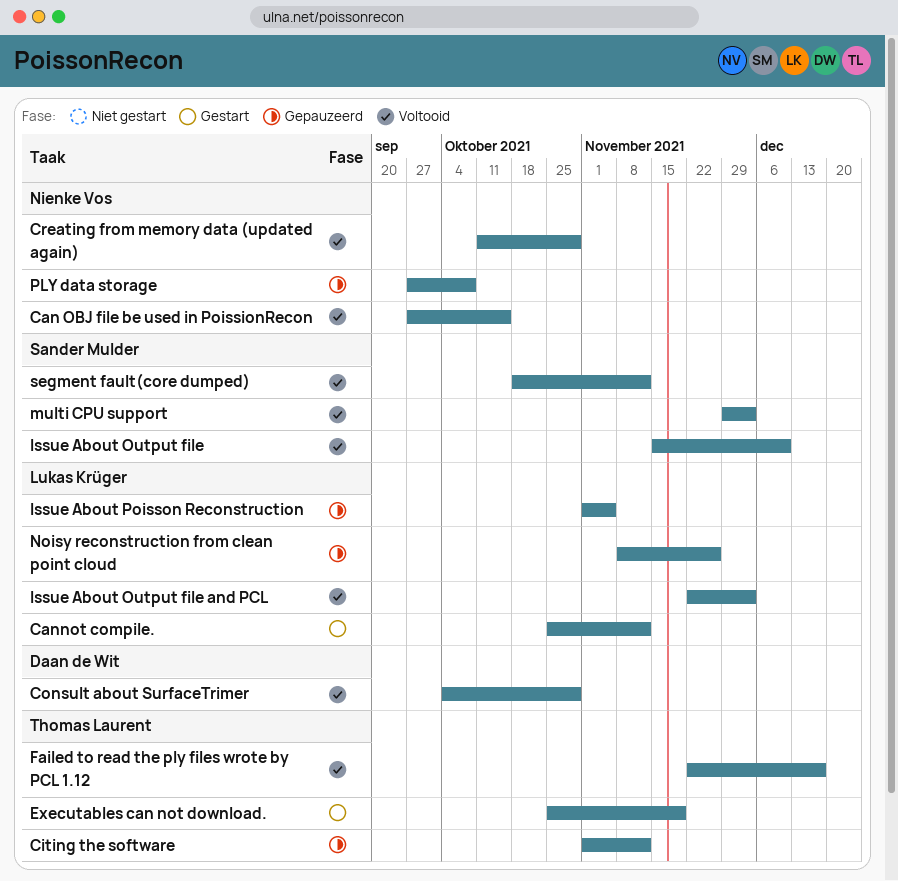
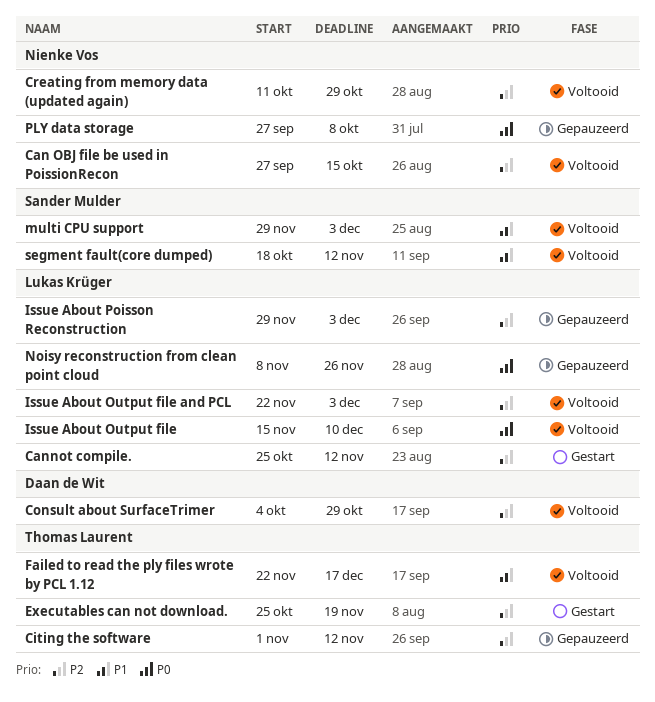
Issue About Output file, owner: Sander Mulder -> Lukas Krüger
Issue About Poisson Reconstruction, start: Nov 1 -> Nov 29
Issue About Poisson Reconstruction, due: Nov 5 -> Dec 3

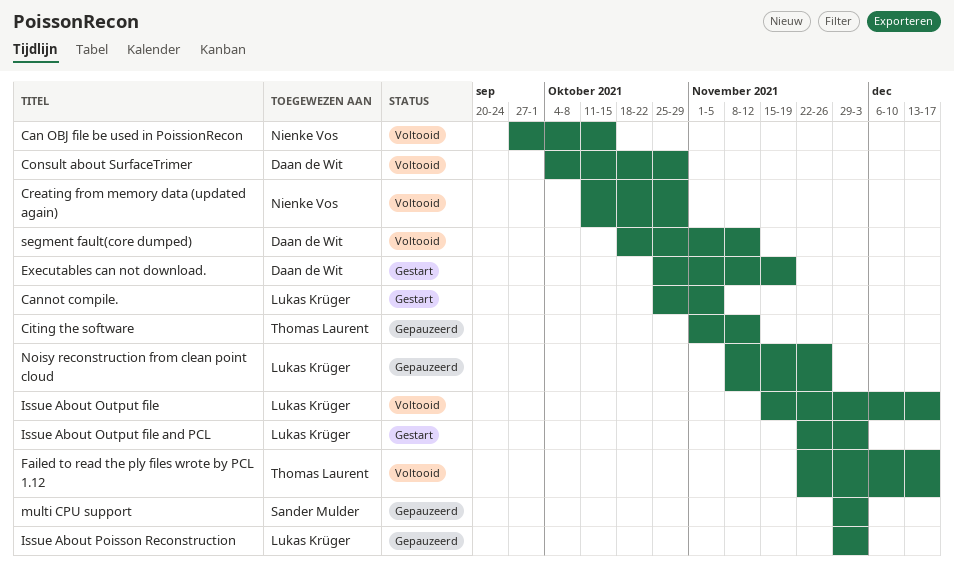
Cannot compile., due: Nov 12 -> Nov 5
Executables can not download., owner: Thomas Laurent -> Daan de Wit
Issue About Output file, due: Dec 10 -> Dec 17
Issue About Output file and PCL, status: Voltooid -> Gestart
multi CPU support, status: Voltooid -> Gepauzeerd
PLY data storage: present -> none
segment fault(core dumped), owner: Sander Mulder -> Daan de Wit

